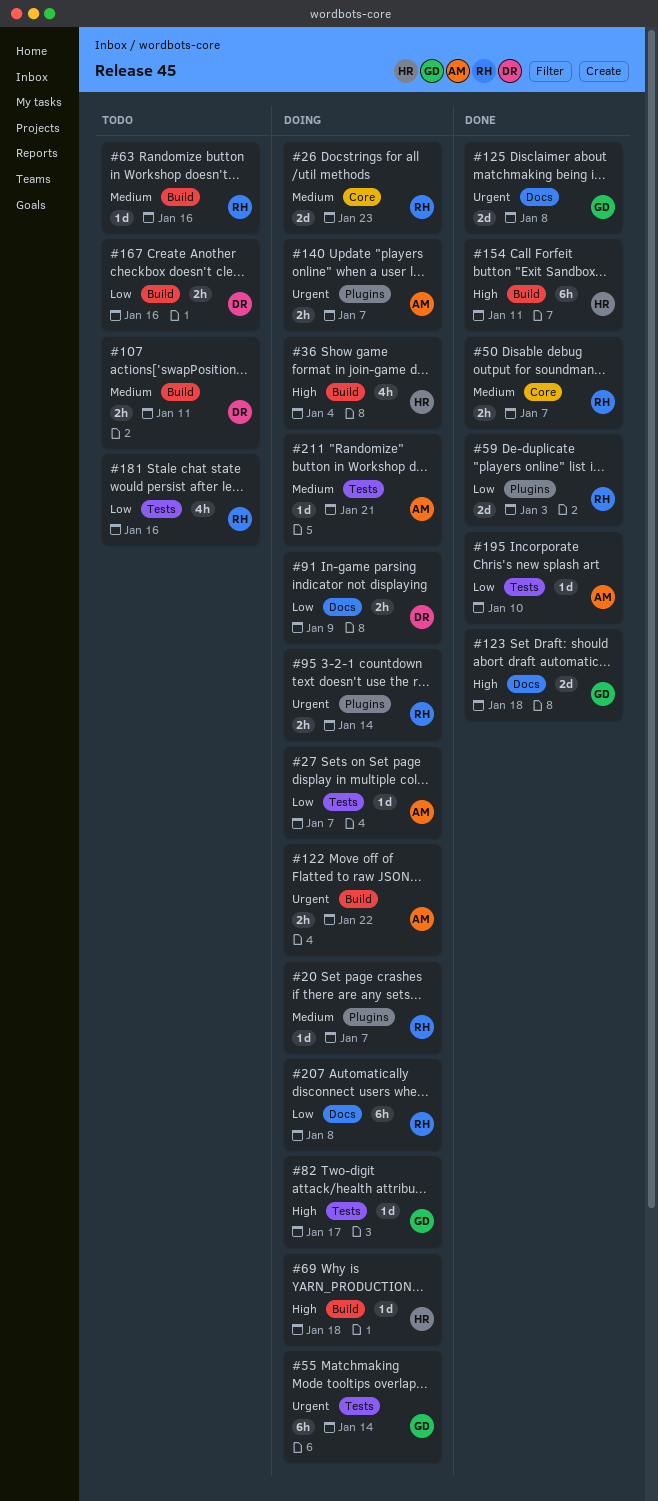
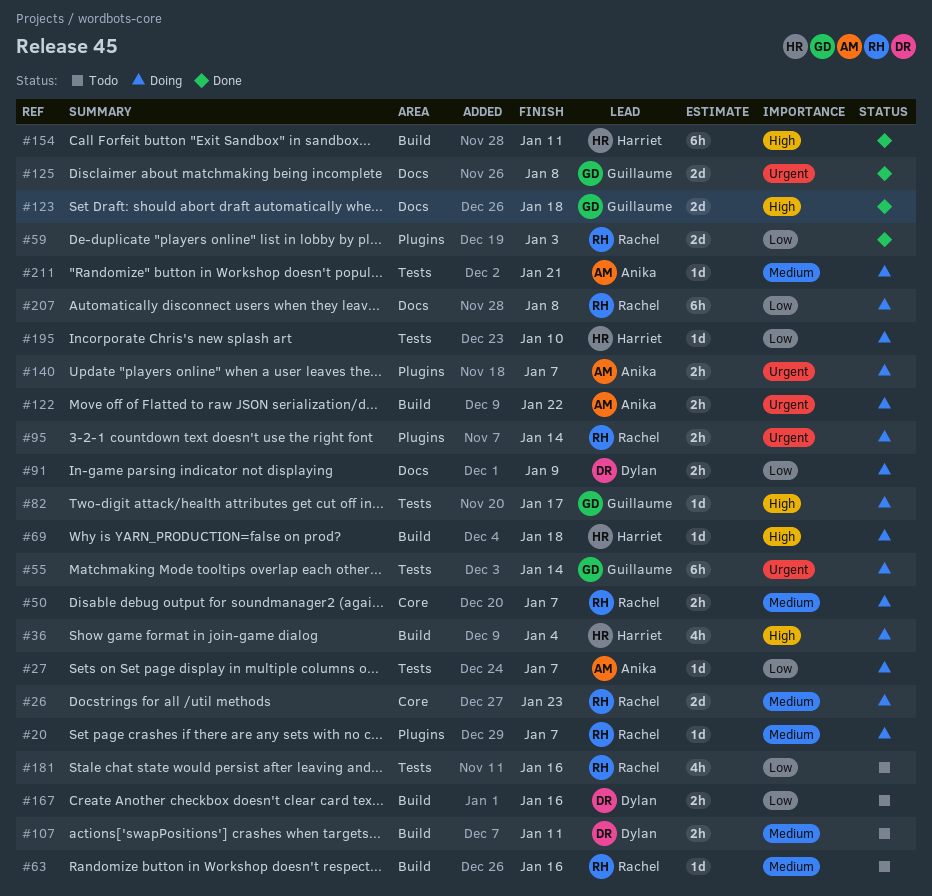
#50, status: Done -> Doing
#195, status: Done -> Doing
#195, owner: Anika -> Harriet

